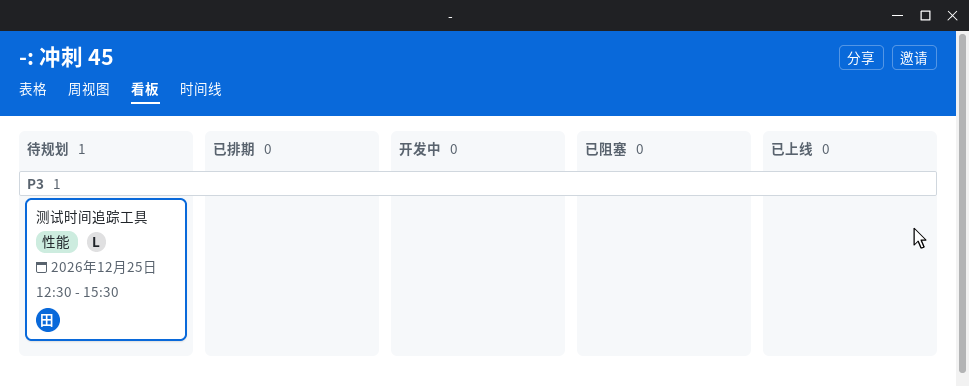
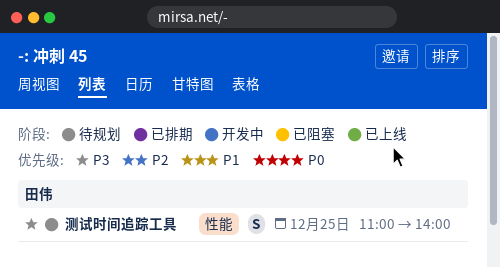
测试时间追踪工具, estimate: L -> S
测试时间追踪工具, begins: 12:30 -> 11:00
测试时间追踪工具, ends: 15:30 -> 14:00

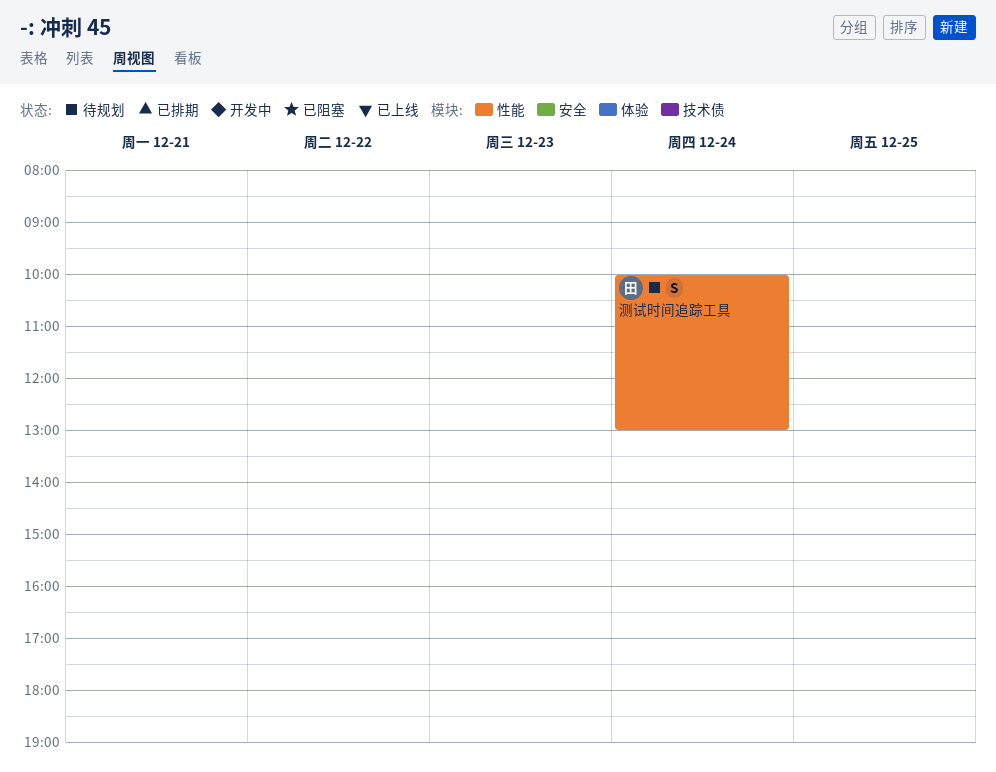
测试时间追踪工具, day: Dec 25 -> Dec 24
测试时间追踪工具, begins: 11:00 -> 10:00
测试时间追踪工具, ends: 14:00 -> 13:00

